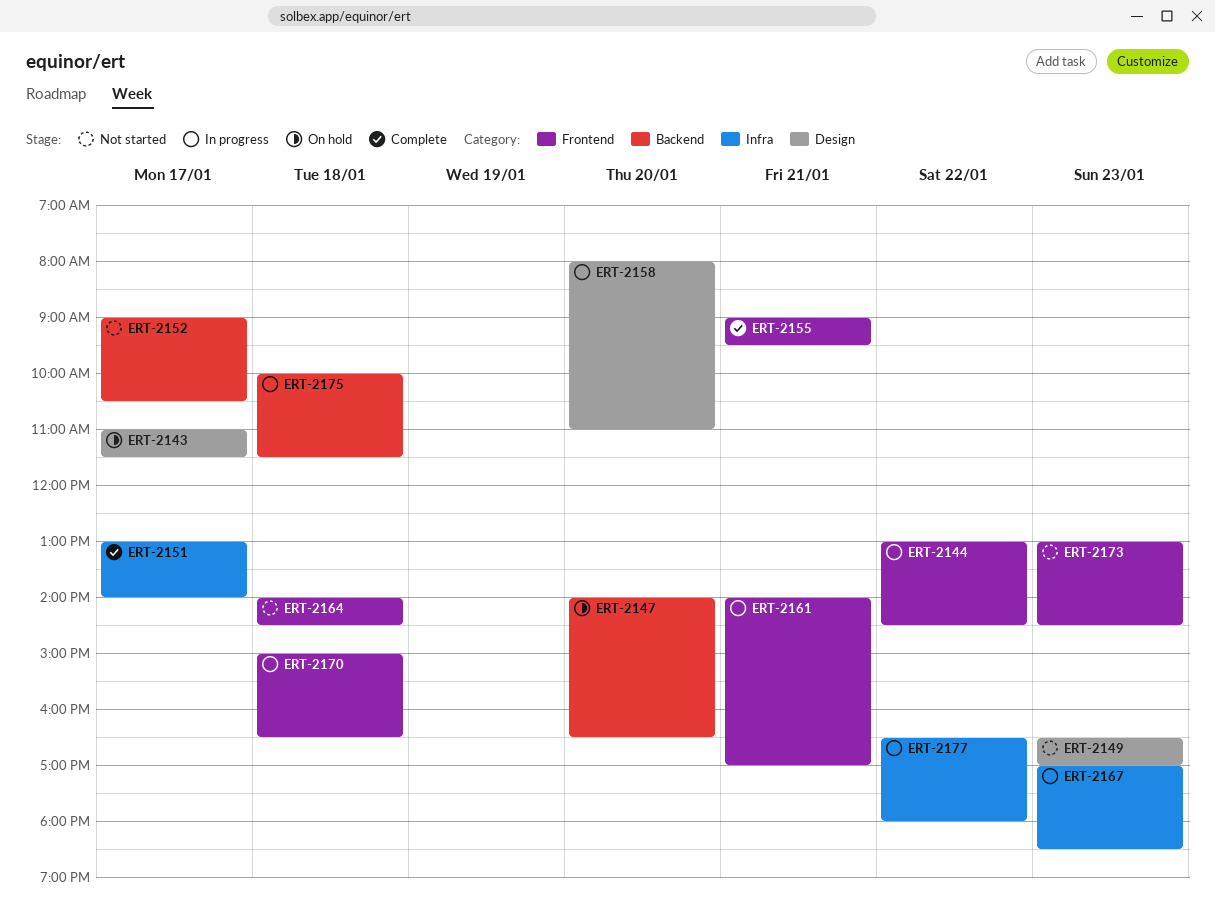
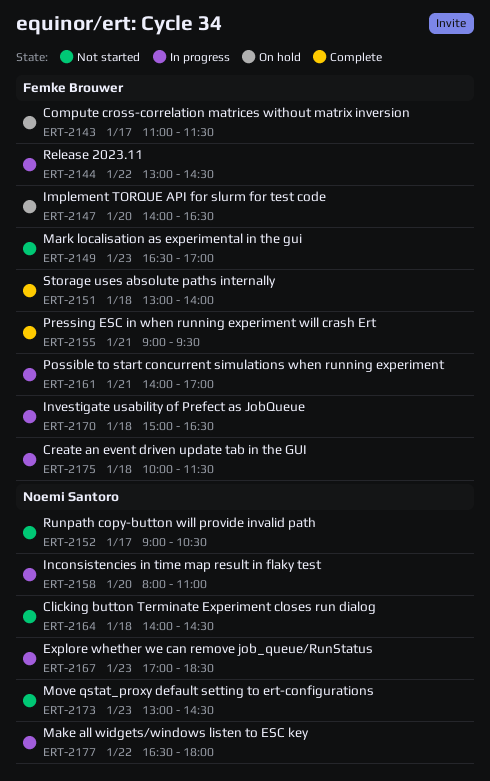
ERT-2151, day: Jan 17 -> Jan 18

